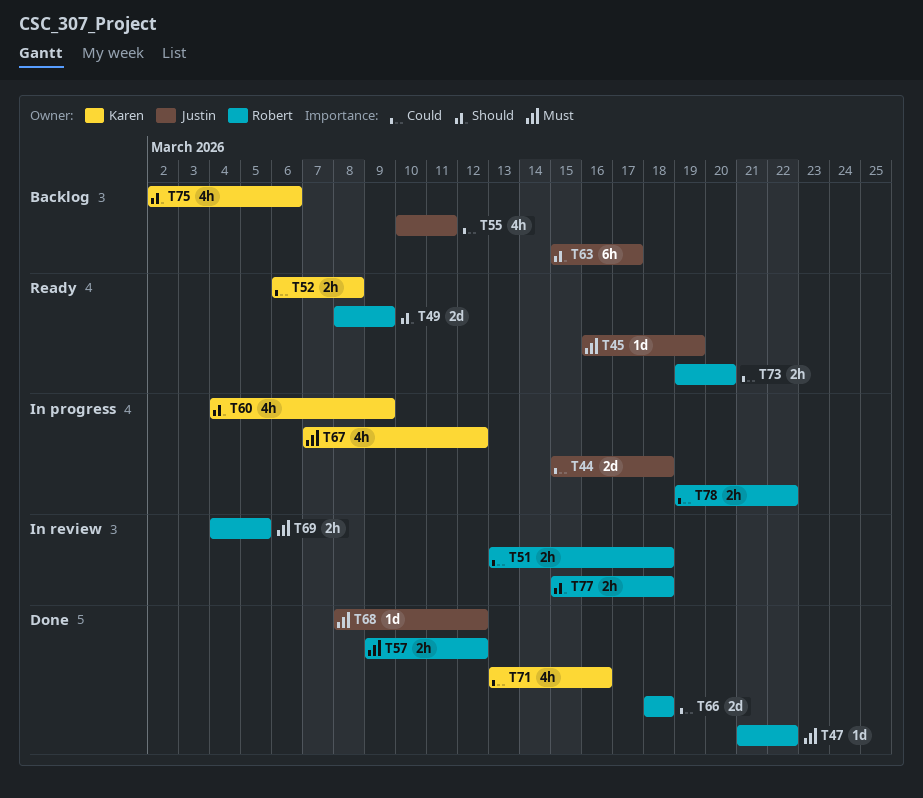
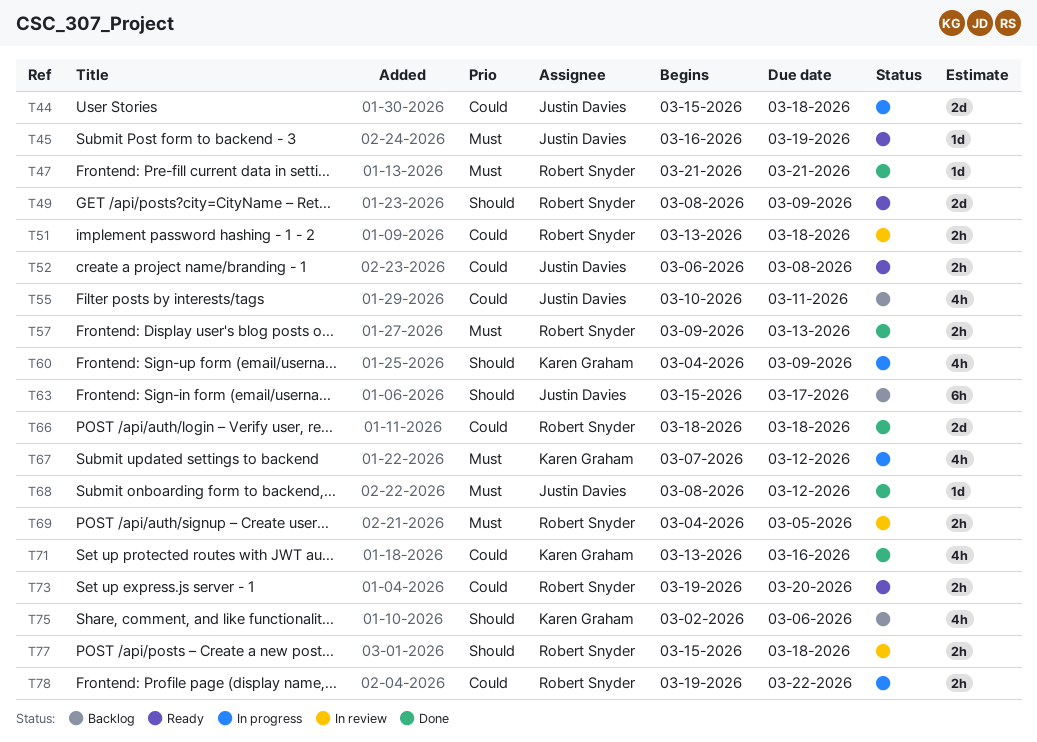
T47, due: Mar 22 -> Mar 21
T52, owner: Karen Graham -> Justin Davies
T57, due: Mar 12 -> Mar 13

